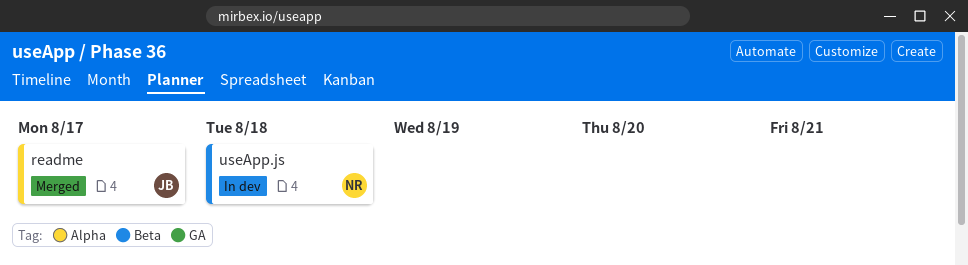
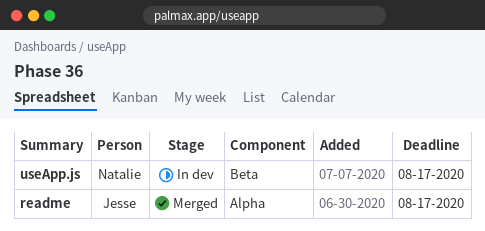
useApp.js, due: Aug 18 -> Aug 17

